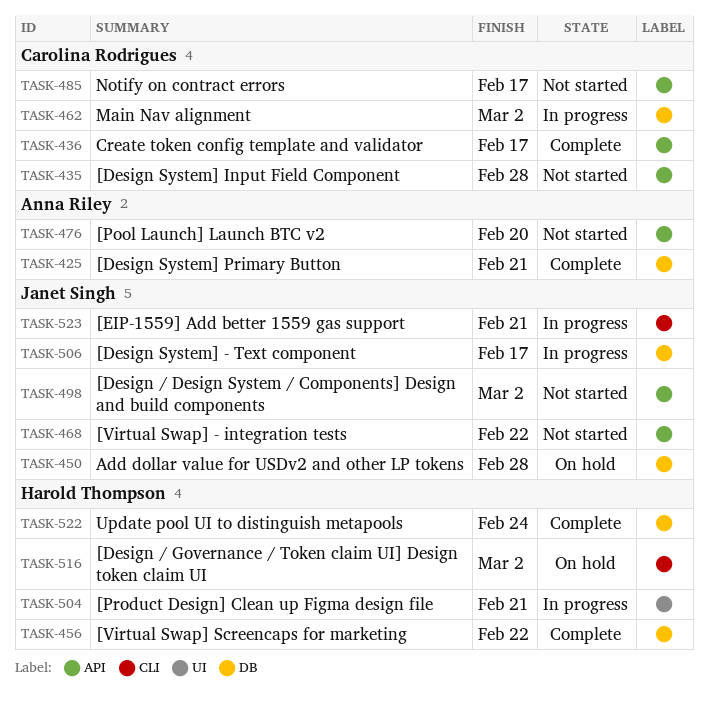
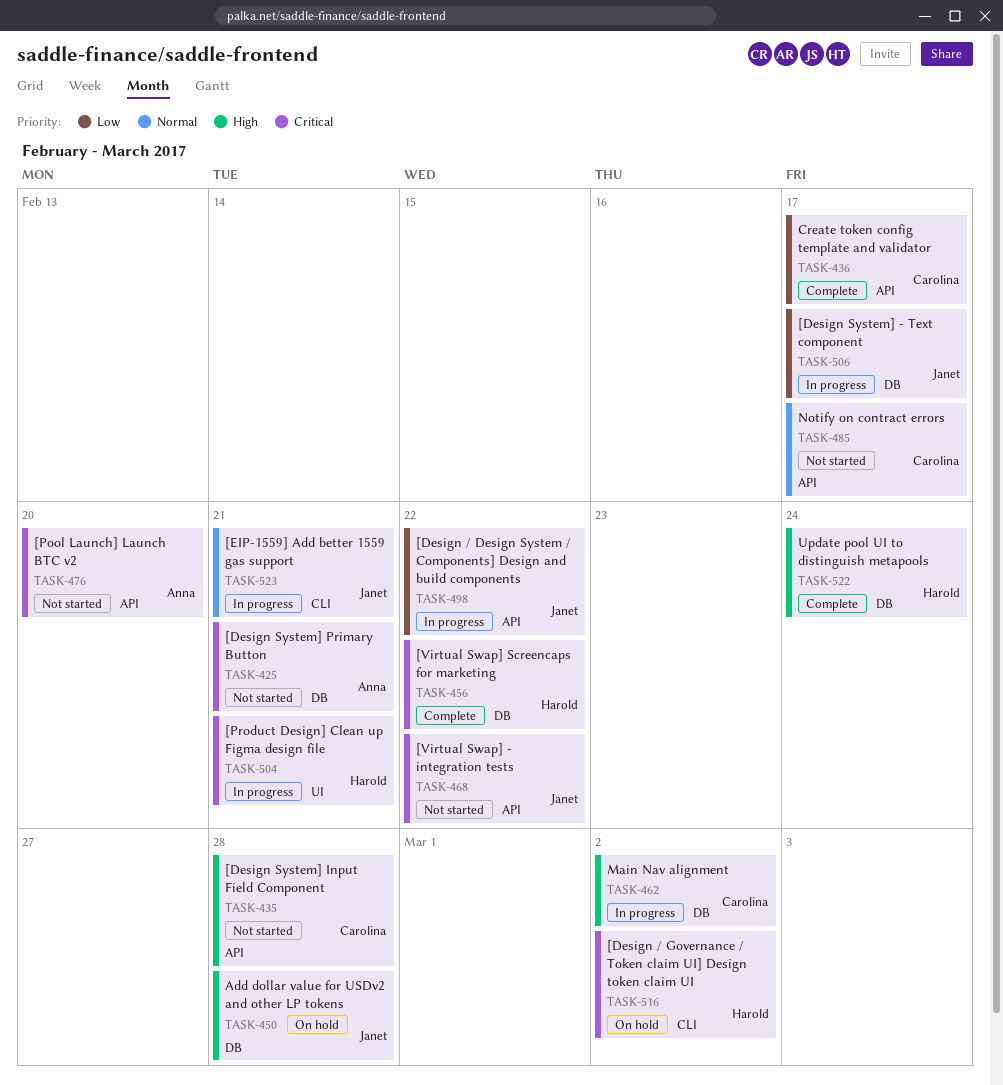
TASK-425, status: Complete -> Not started
TASK-498, status: Not started -> In progress
TASK-498, due: Mar 2 -> Feb 22

